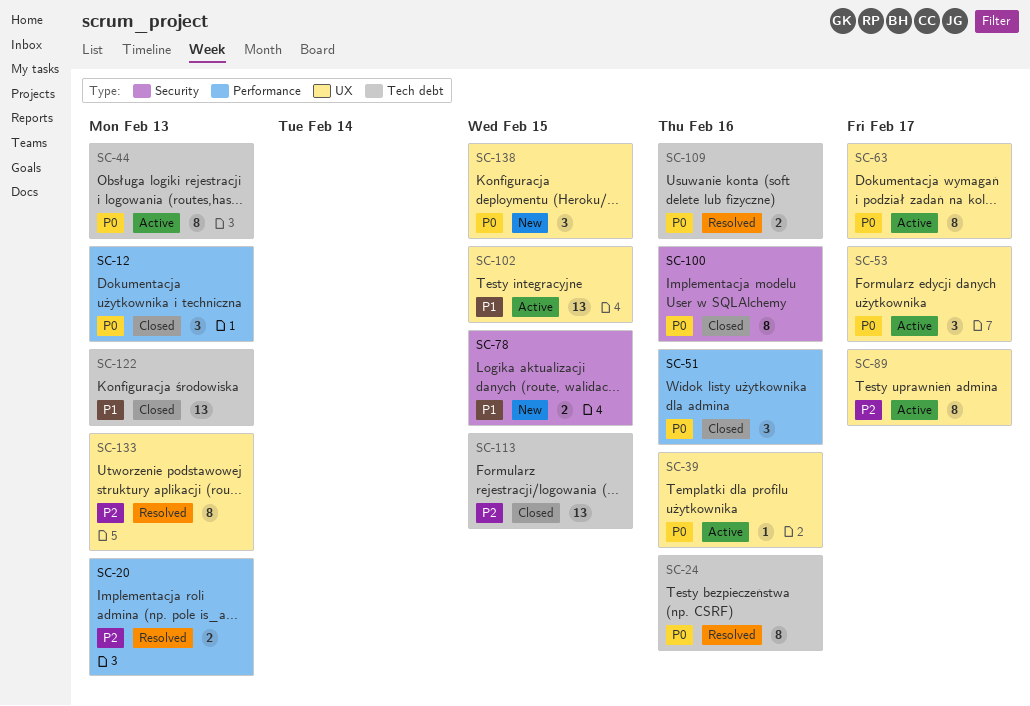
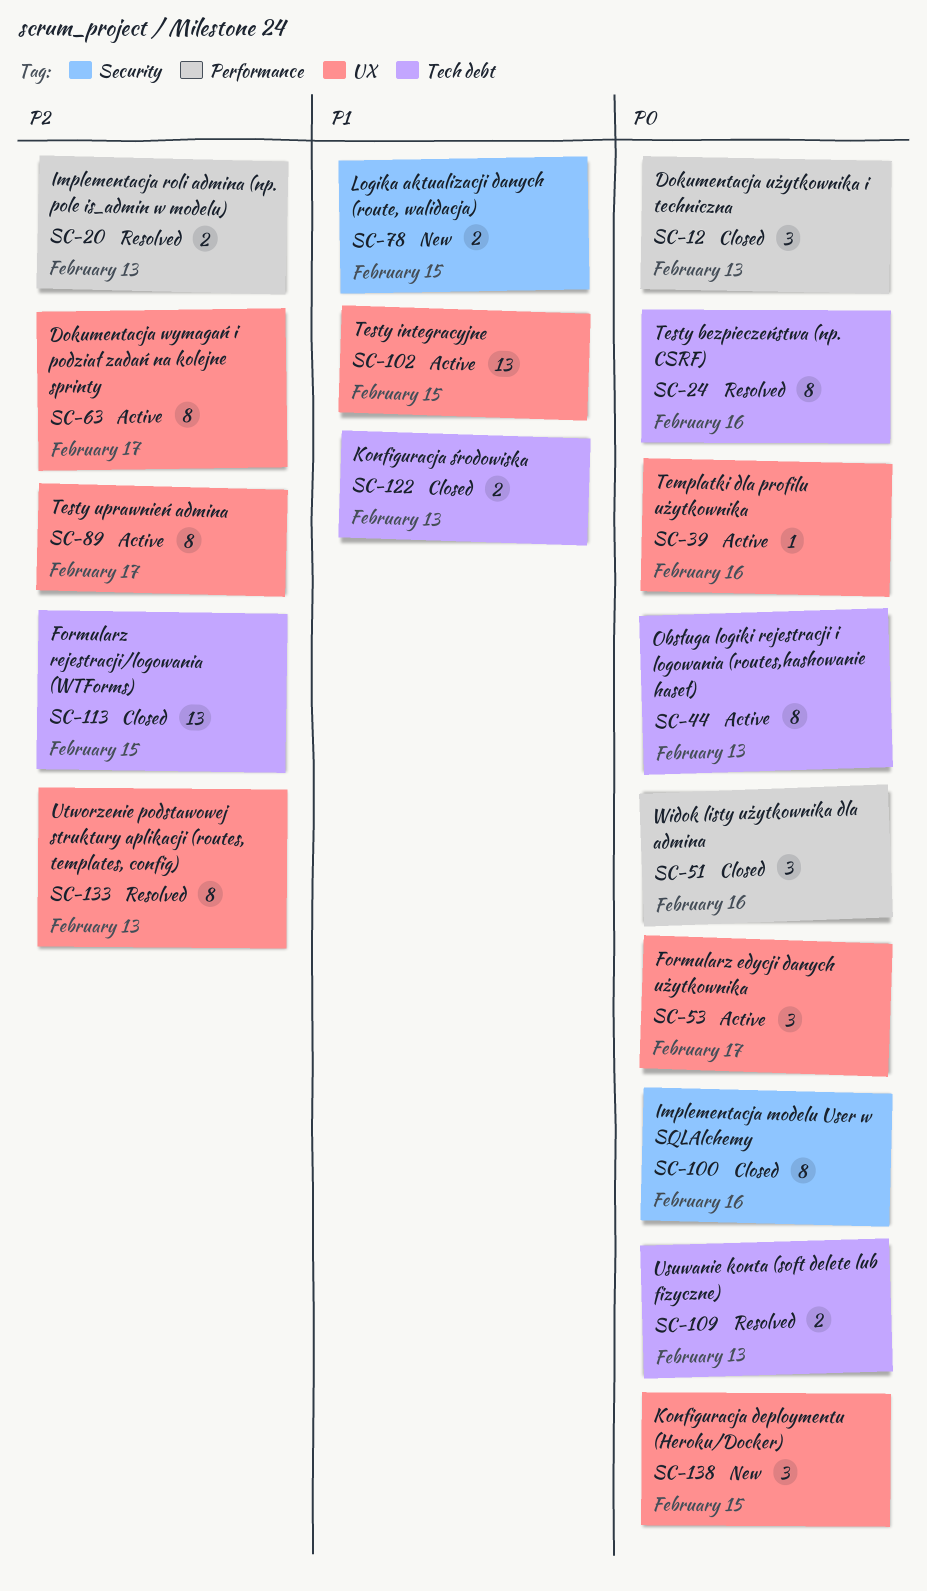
SC-63, priority: P0 -> P2
SC-109, due: Feb 16 -> Feb 13
SC-122, estimate: 13 -> 2

